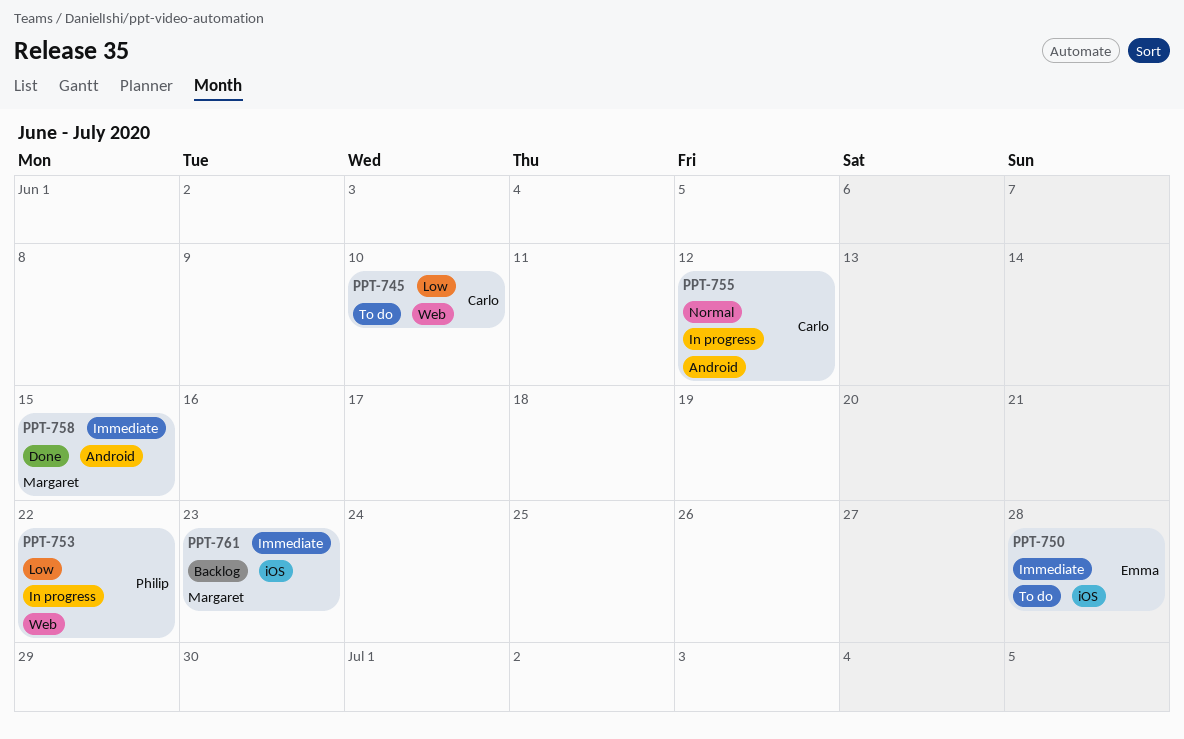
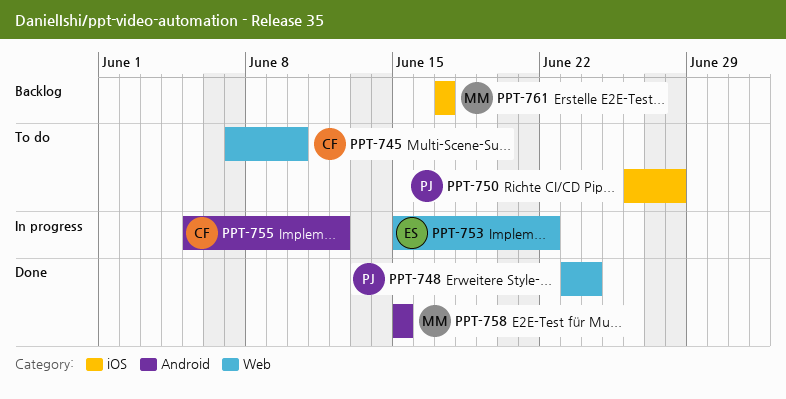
PPT-748: none -> present
PPT-750, owner: Emma -> Philip
PPT-753, owner: Philip -> Emma
PPT-761, due: Jun 23 -> Jun 17

